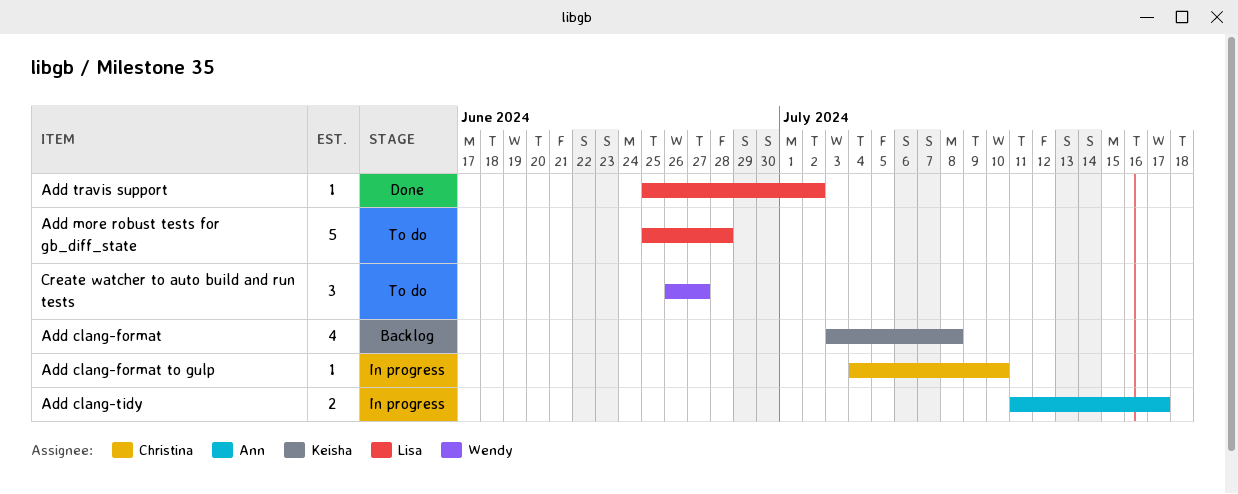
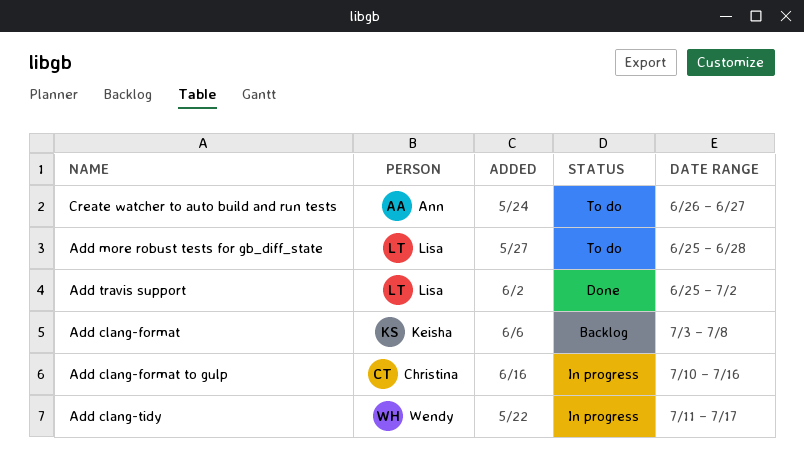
Add clang-format to gulp, start: Jul 4 -> Jul 10
Add clang-format to gulp, due: Jul 10 -> Jul 16
Add clang-tidy, owner: Ann -> Wendy
Create watcher to auto build and run tests, owner: Wendy -> Ann

